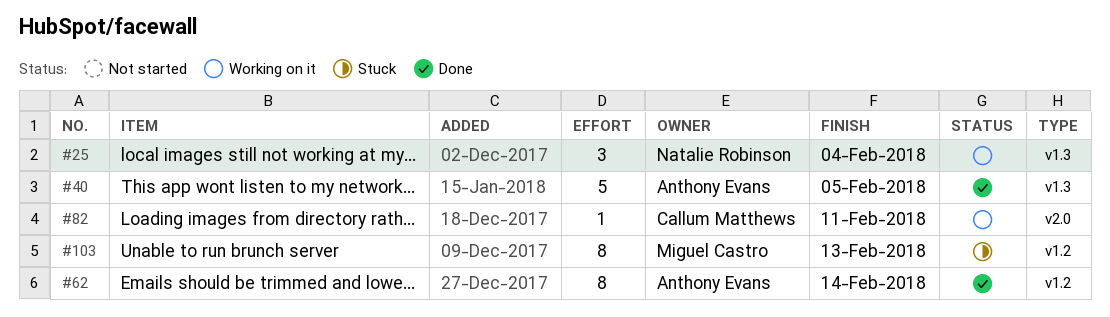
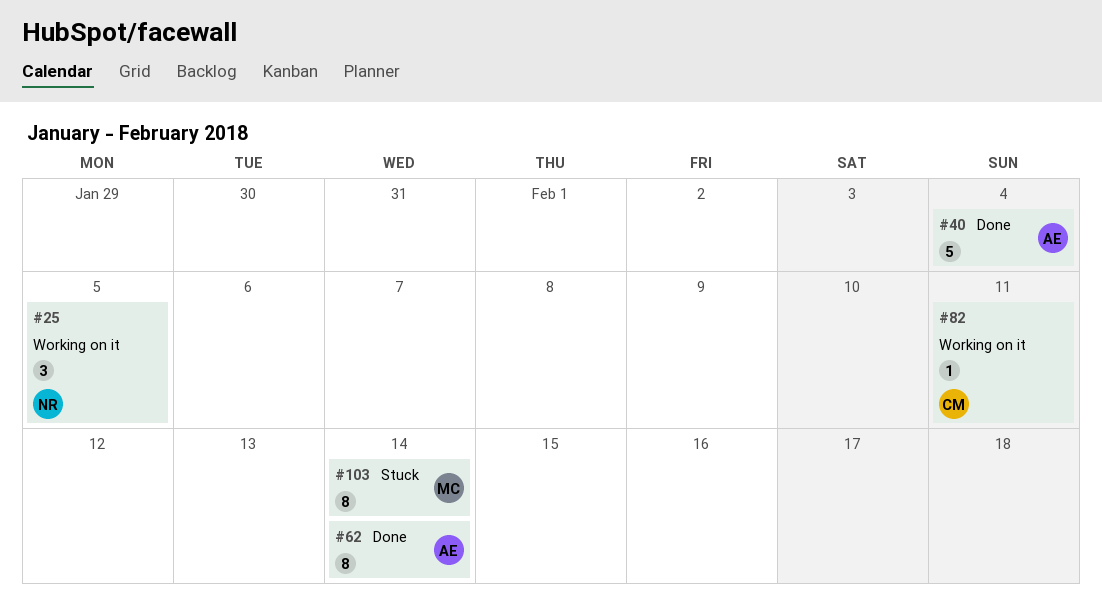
#25, due: Feb 4 -> Feb 5
#40, due: Feb 5 -> Feb 4
#103, due: Feb 13 -> Feb 14

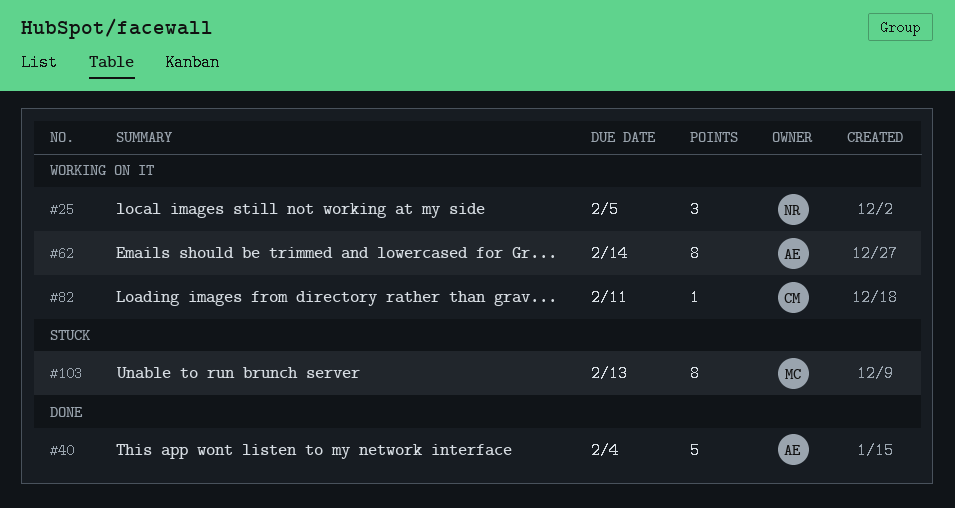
#62, status: Done -> Working on it
#103, due: Feb 14 -> Feb 13

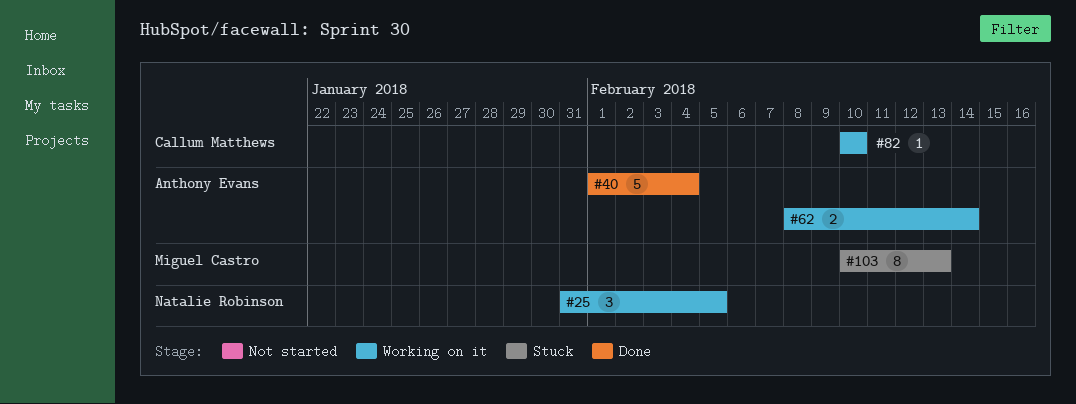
#62, estimate: 8 -> 2
#82, due: Feb 11 -> Feb 10

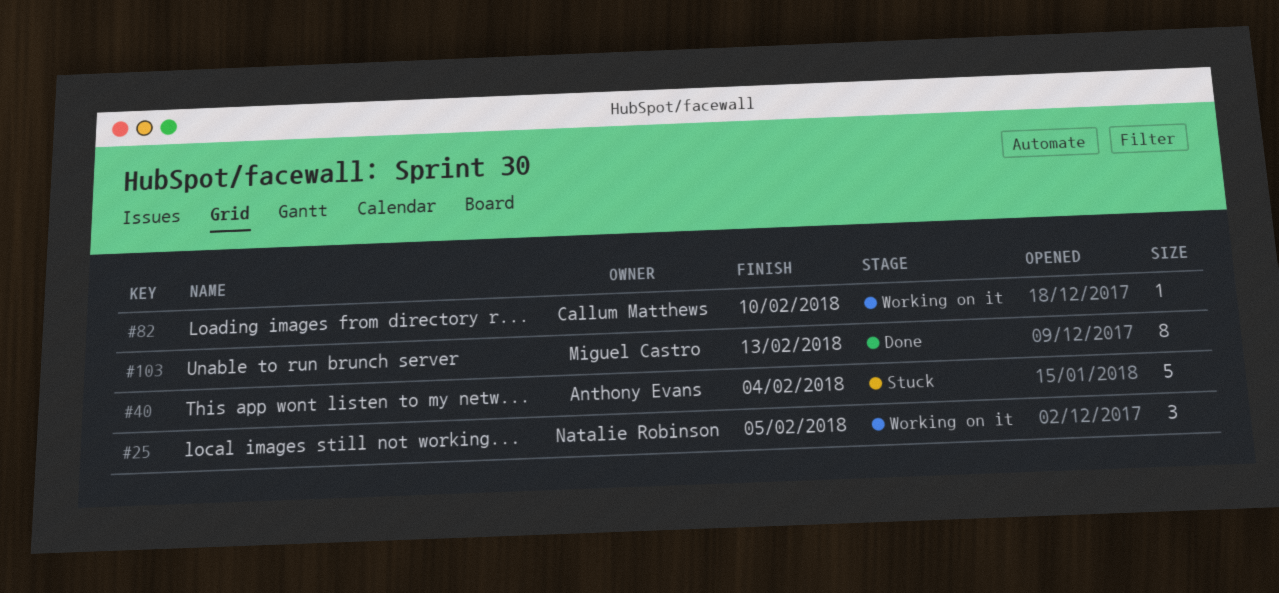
#40, status: Done -> Stuck
#62: present -> none
#103, status: Stuck -> Done

